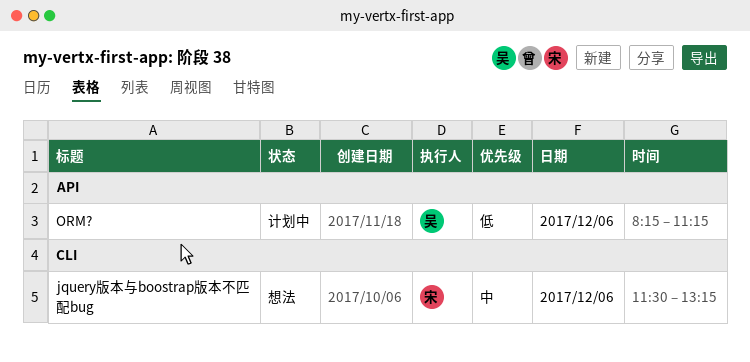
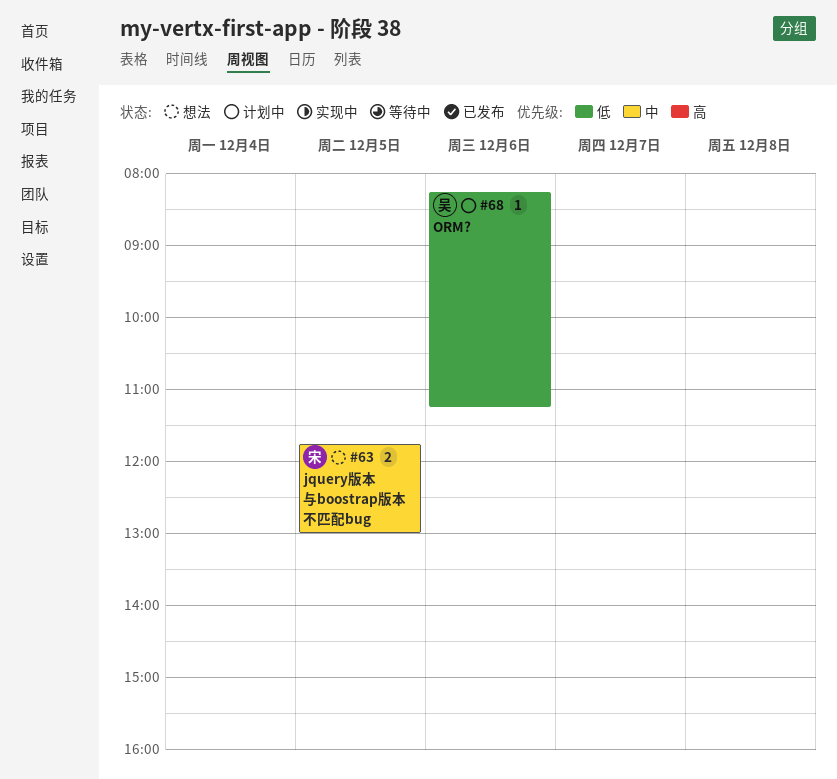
jquery版本与boostrap版本不匹配bug, day: Dec 6 -> Dec 5
jquery版本与boostrap版本不匹配bug, begins: 11:30 -> 11:45
jquery版本与boostrap版本不匹配bug, ends: 13:15 -> 13:00

